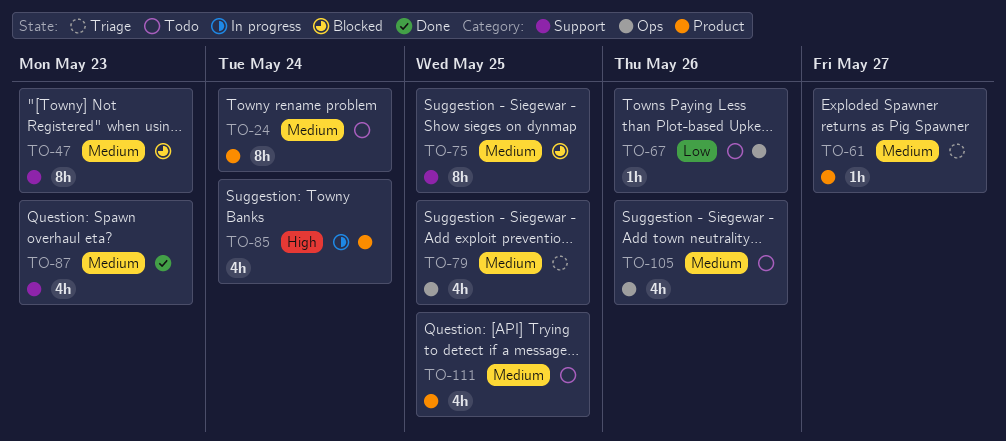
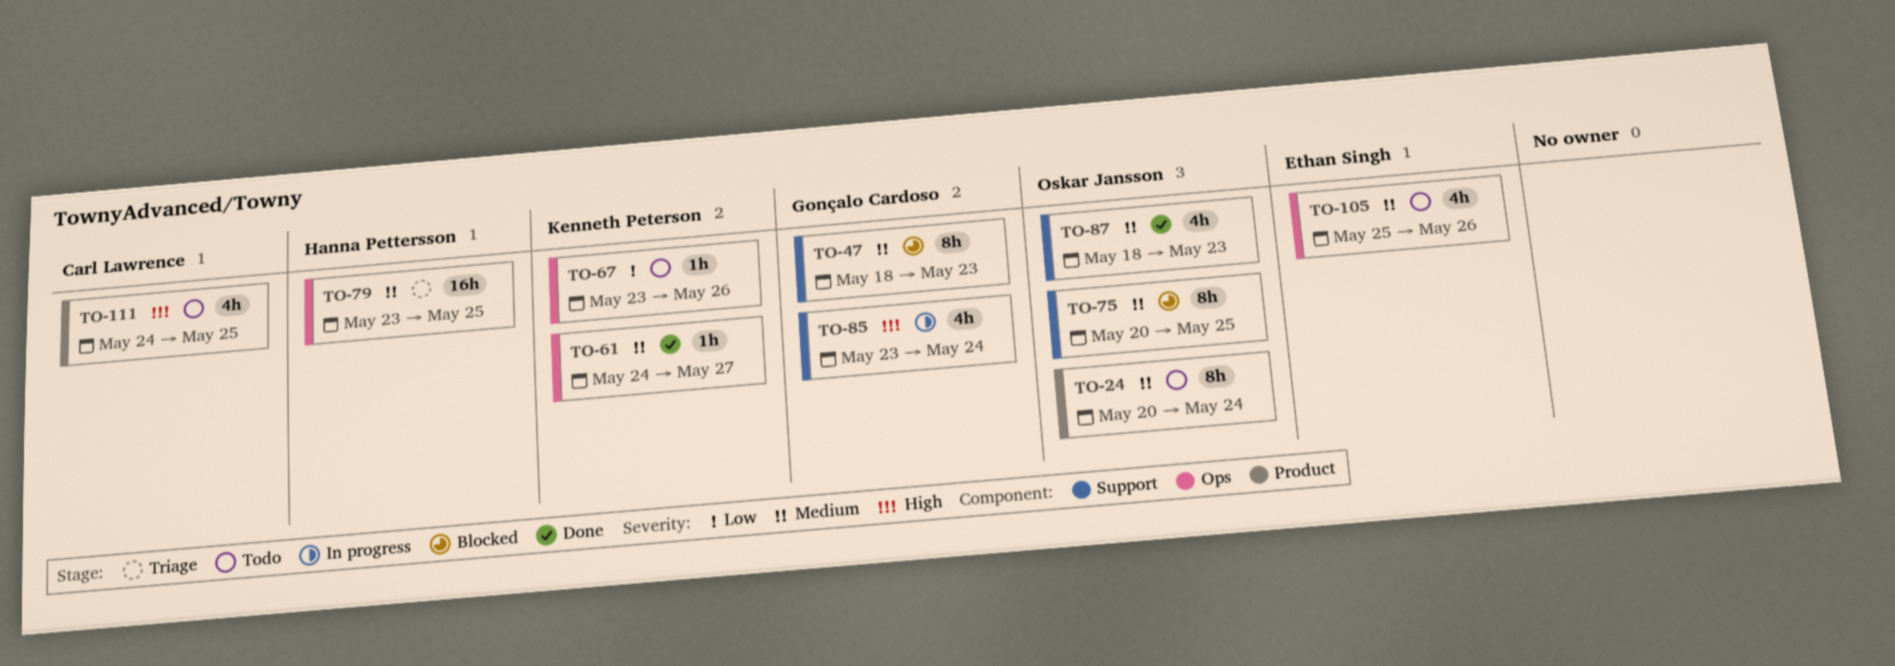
TO-61, status: Triage -> Done
TO-61, label: Product -> Ops
TO-79, estimate: 4h -> 16h
TO-85, label: Product -> Support
TO-111, priority: Medium -> High

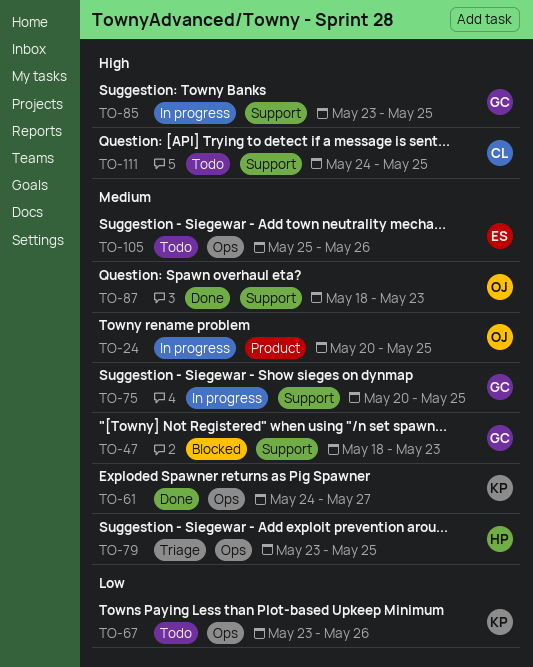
TO-24, status: Todo -> In progress
TO-24, due: May 24 -> May 25
TO-75, status: Blocked -> In progress
TO-75, owner: Oskar Jansson -> Gonçalo Cardoso
TO-85, due: May 24 -> May 25
TO-111, label: Product -> Support

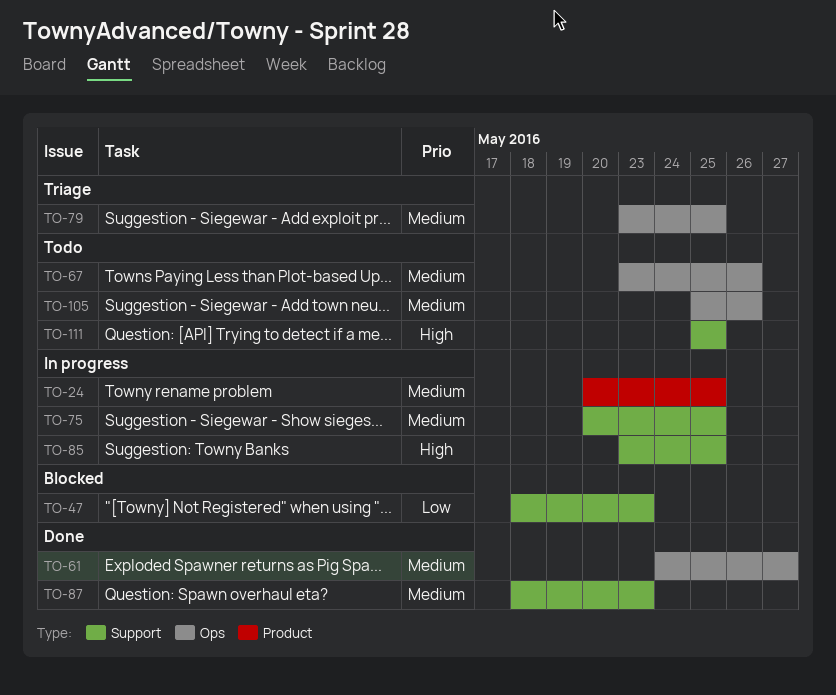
TO-47, priority: Medium -> Low
TO-67, priority: Low -> Medium
TO-111, start: May 24 -> May 25

